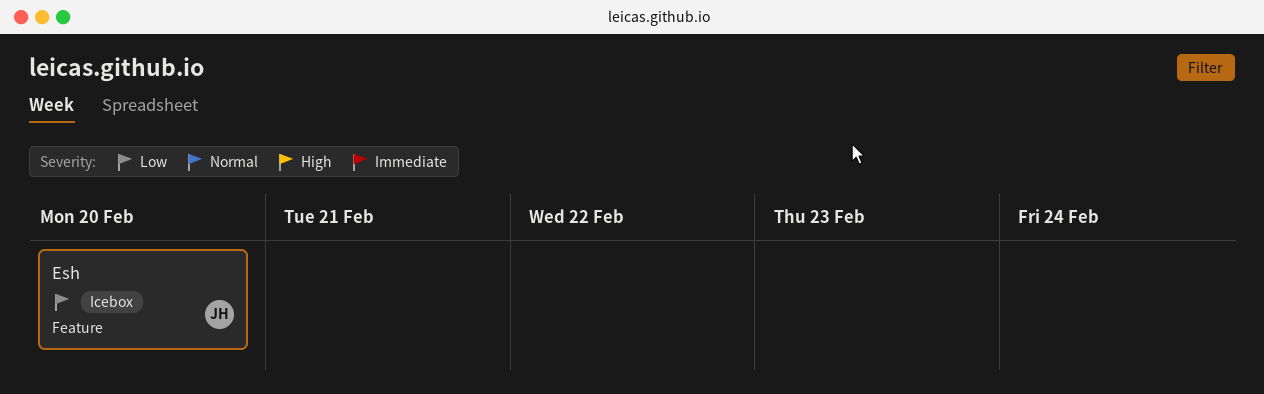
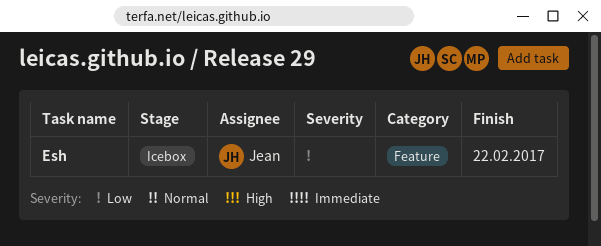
Esh, due: Feb 20 -> Feb 22

